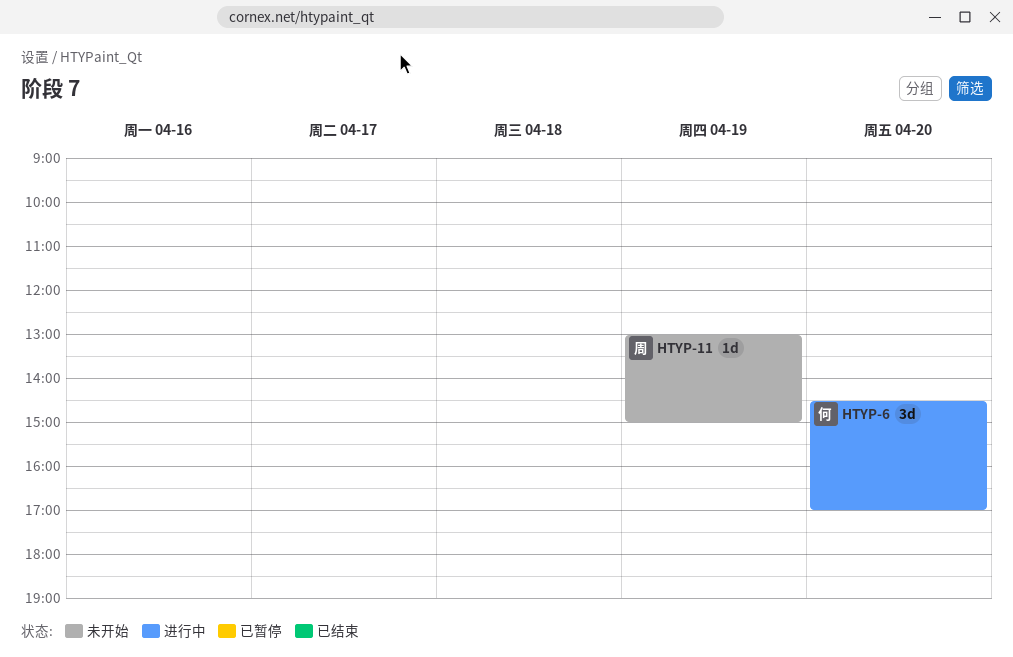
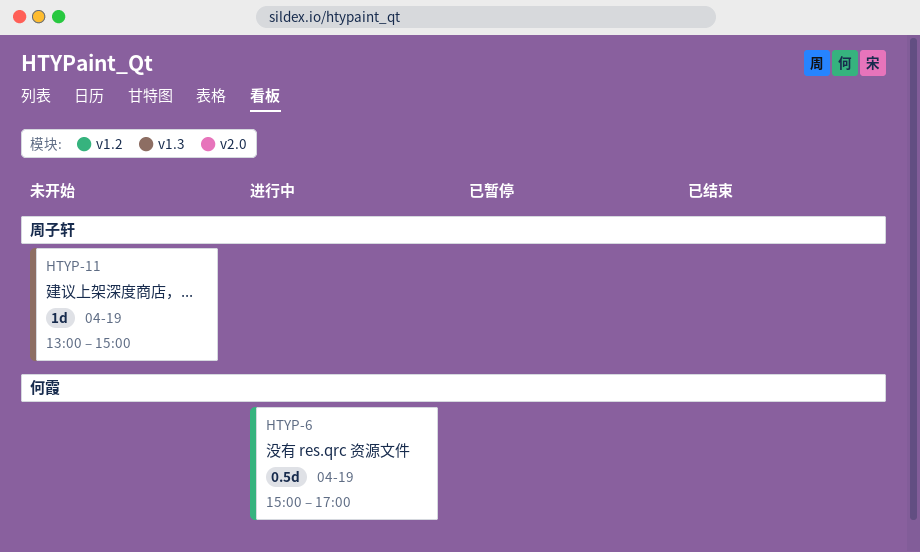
HTYP-6, estimate: 3d -> 0.5d
HTYP-6, day: Apr 20 -> Apr 19
HTYP-6, begins: 14:30 -> 15:00

